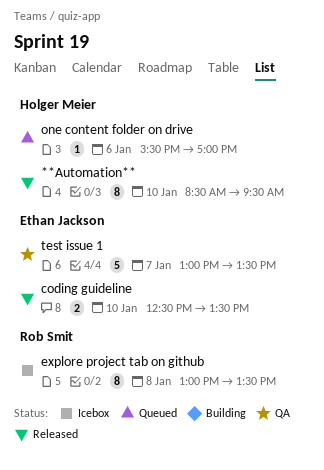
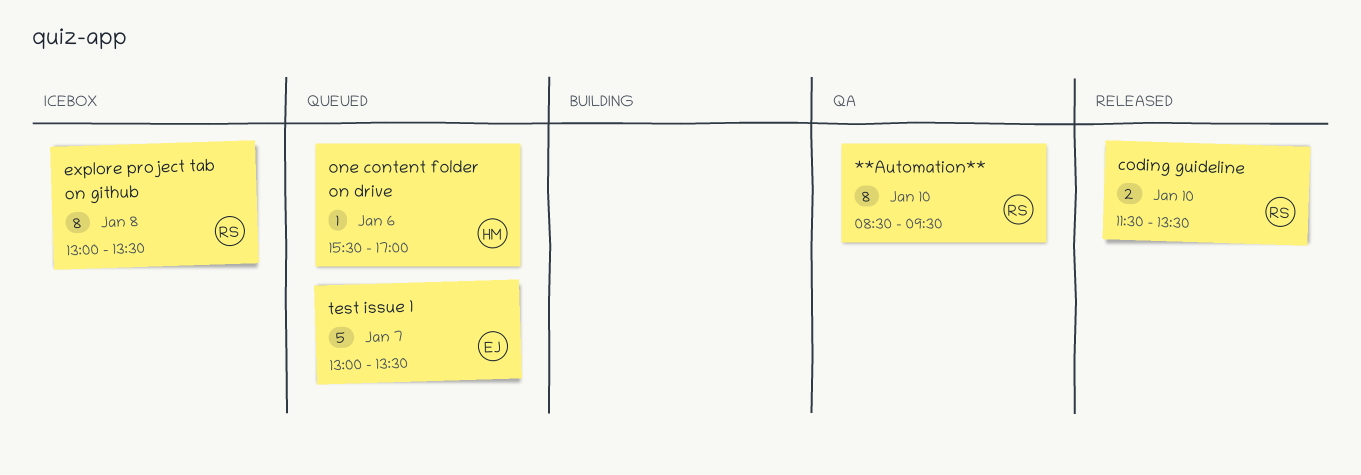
**Automation**, status: Released -> QA
**Automation**, owner: Holger Meier -> Rob Smit
coding guideline, owner: Ethan Jackson -> Rob Smit
coding guideline, begins: 12:30 -> 11:30
test issue 1, status: QA -> Queued

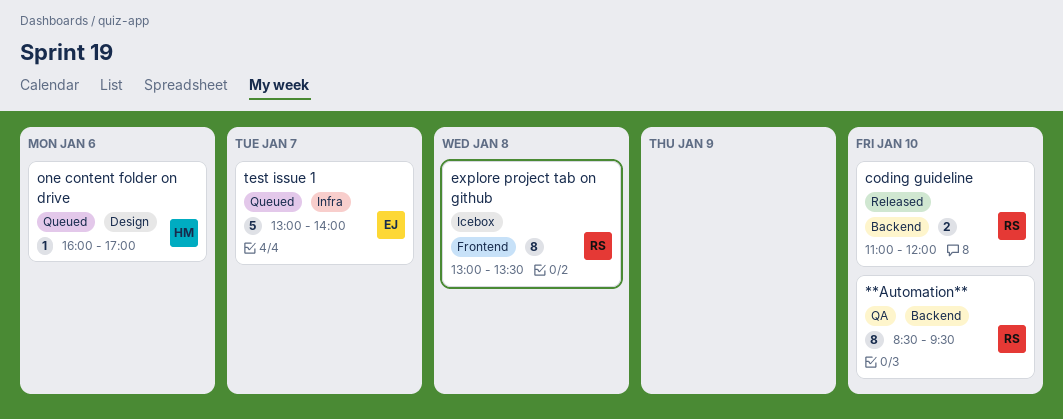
coding guideline, begins: 11:30 -> 11:00
coding guideline, ends: 13:30 -> 12:00
one content folder on drive, begins: 15:30 -> 16:00
test issue 1, ends: 13:30 -> 14:00

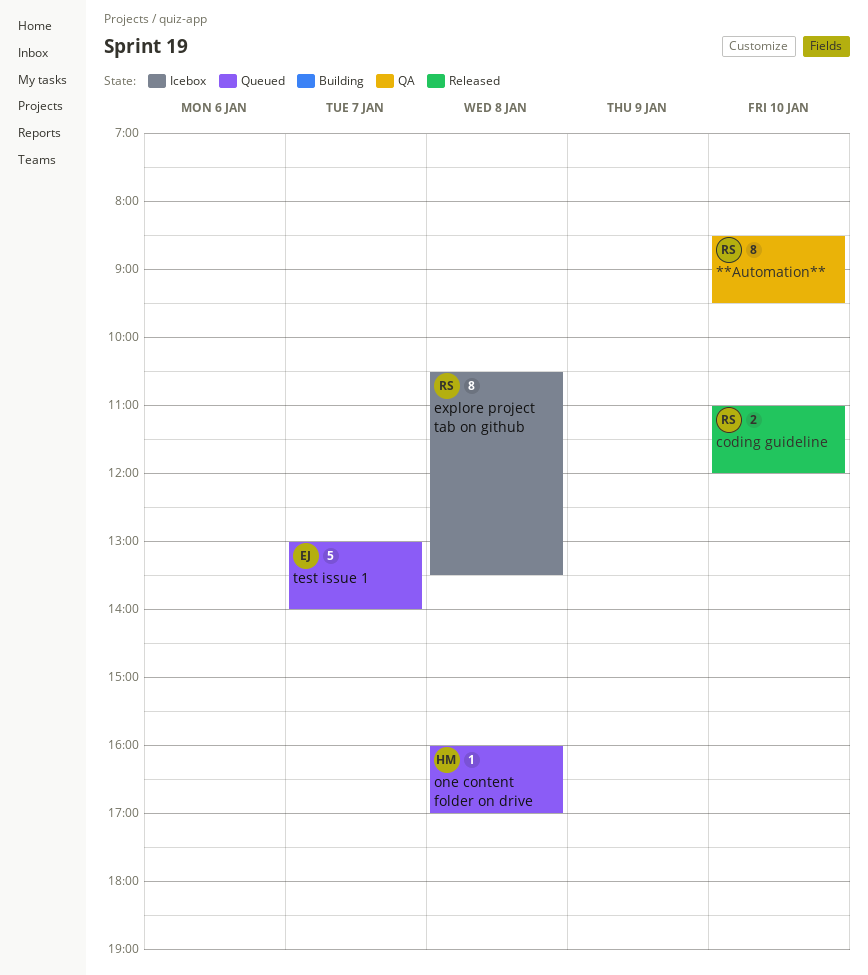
explore project tab on github, begins: 13:00 -> 10:30
one content folder on drive, day: Jan 6 -> Jan 8

